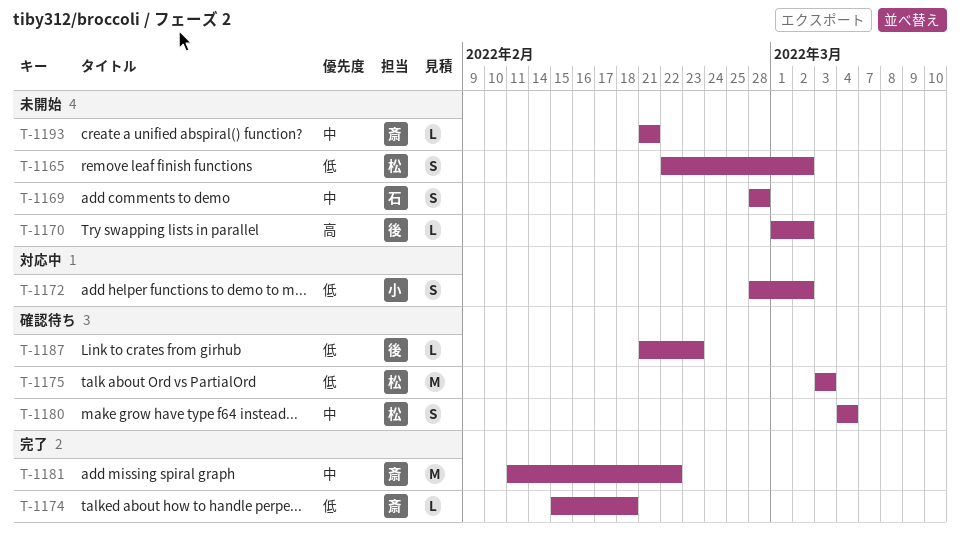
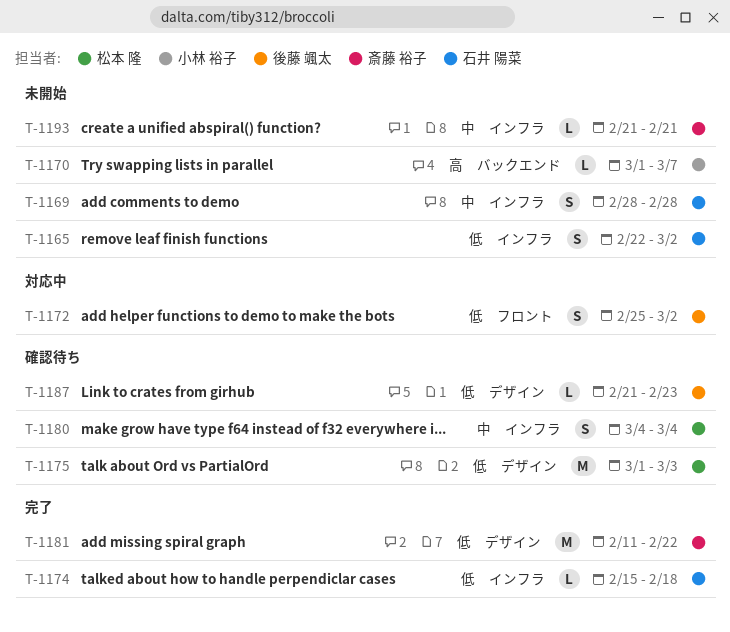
T-1165, owner: 松本 隆 -> 石井 陽菜
T-1170, owner: 後藤 颯太 -> 小林 裕子
T-1170, due: Mar 2 -> Mar 7
T-1172, owner: 小林 裕子 -> 後藤 颯太
T-1172, start: Feb 28 -> Feb 25
T-1174, owner: 斎藤 裕子 -> 石井 陽菜
T-1175, start: Mar 3 -> Mar 1
T-1181, priority: 中 -> 低

